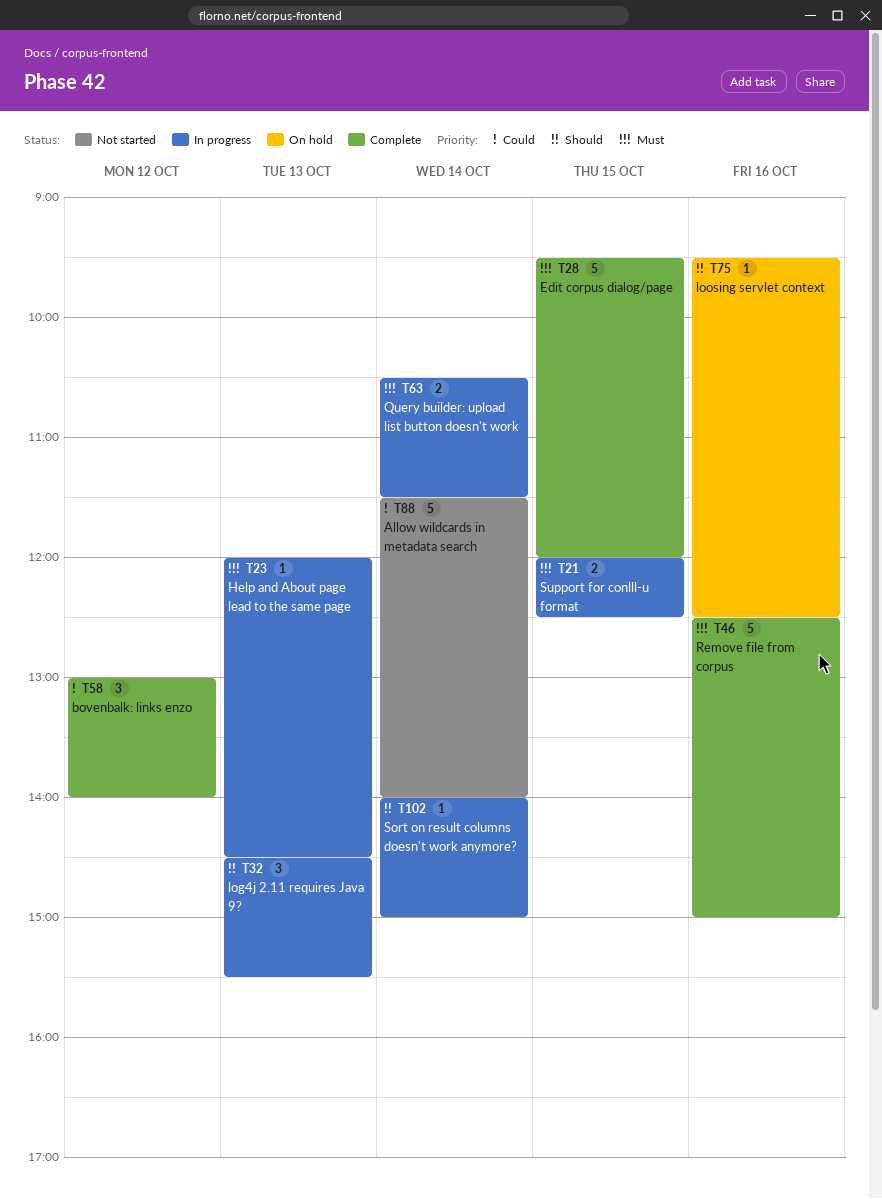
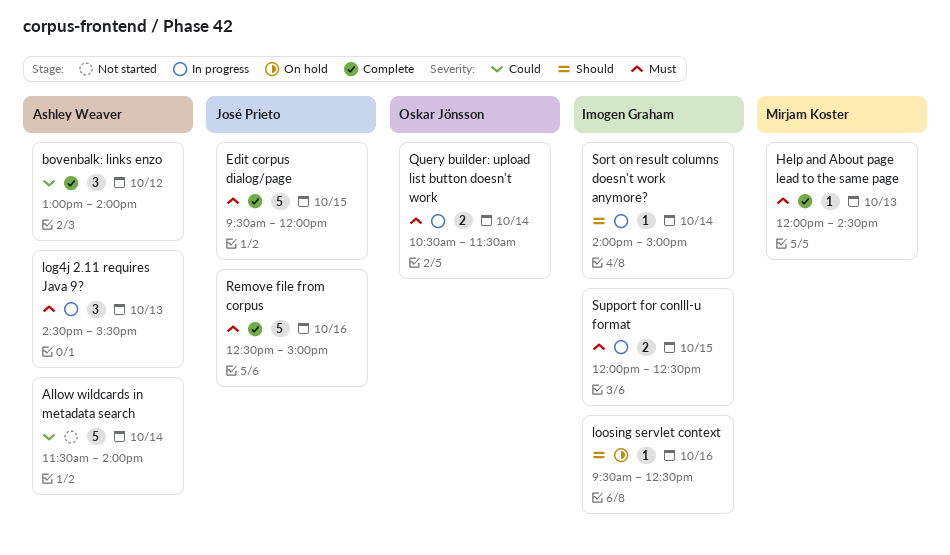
Help and About page lead to the same page, status: In progress -> Complete
log4j 2.11 requires Java 9?, priority: Should -> Must

